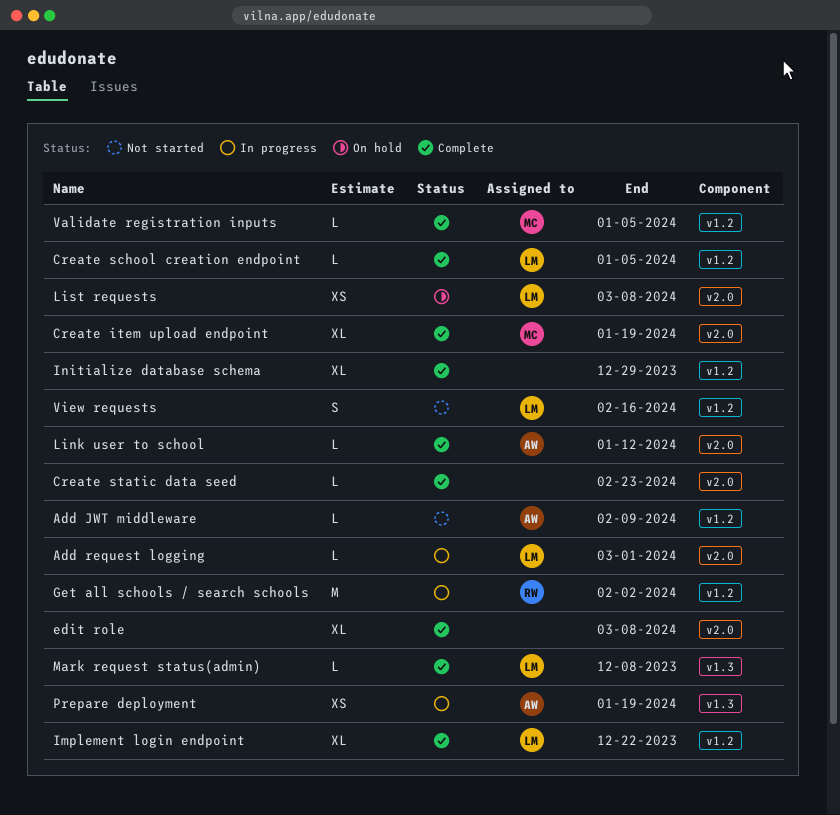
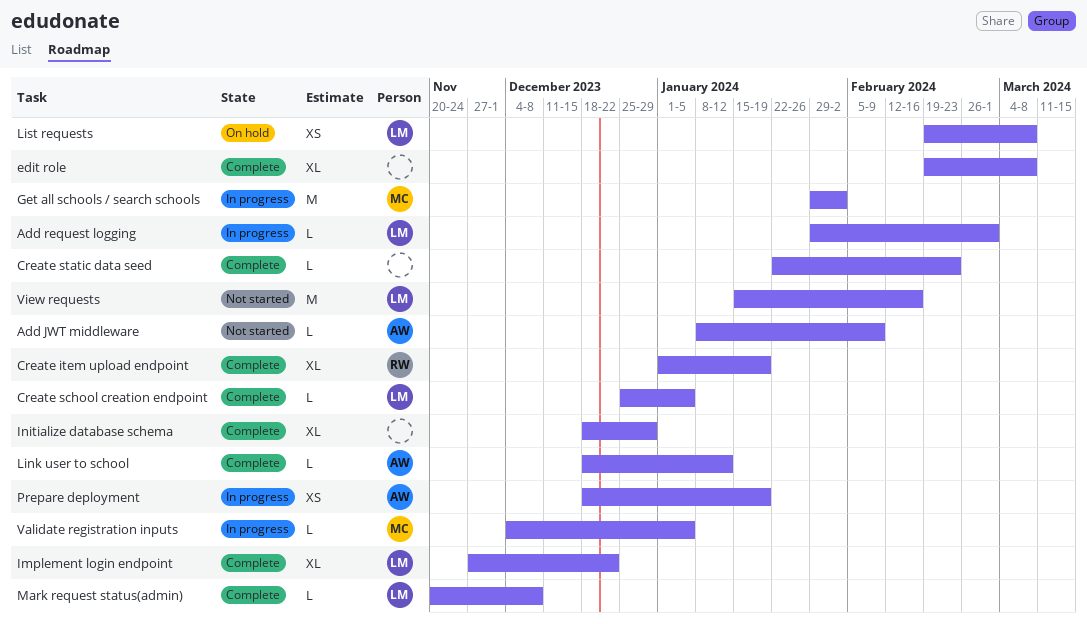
Create item upload endpoint, owner: MC -> RW
Get all schools / search schools, owner: RW -> MC
Validate registration inputs, status: Complete -> In progress
View requests, estimate: S -> M

